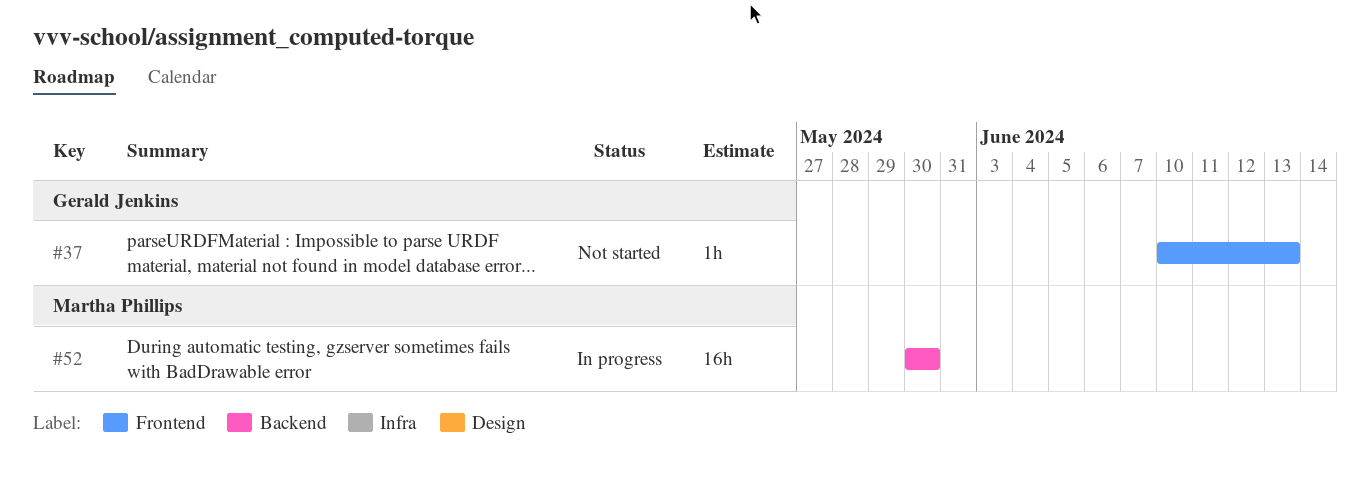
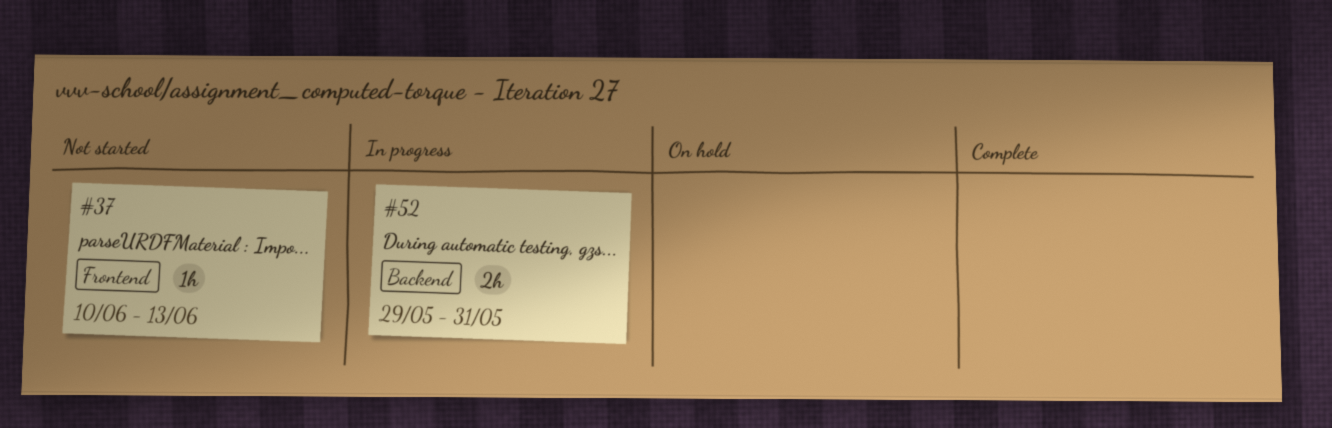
#52, estimate: 16h -> 2h
#52, start: May 30 -> May 29
#52, due: May 30 -> May 31

